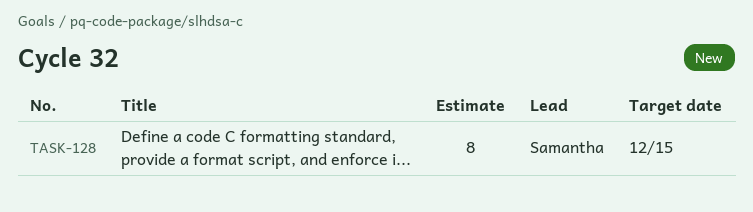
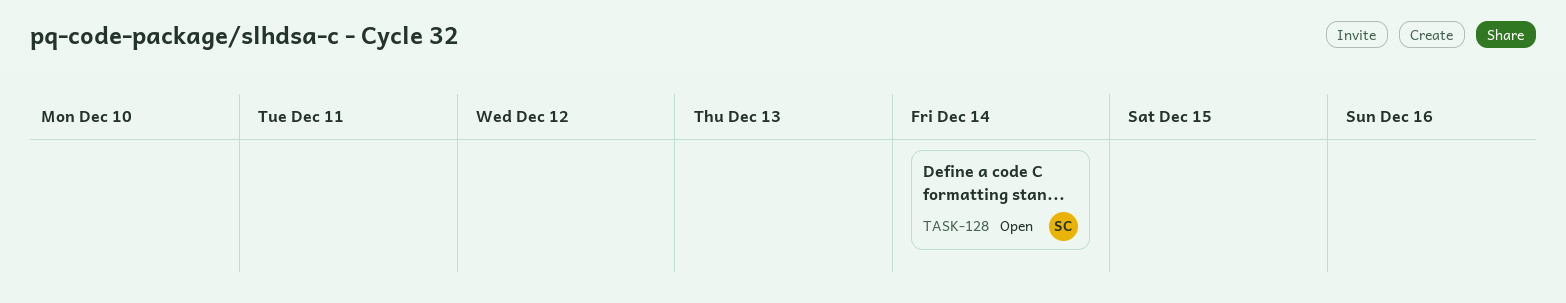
TASK-128, due: Dec 15 -> Dec 14

